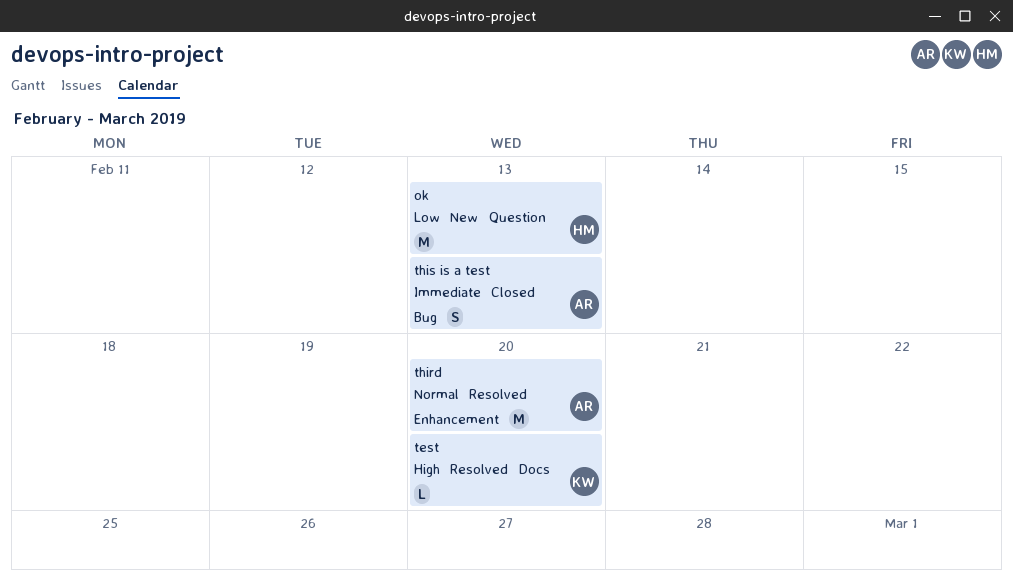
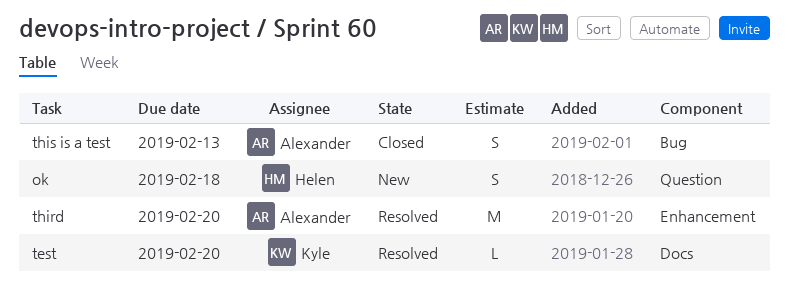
ok, estimate: M -> S
ok, due: Feb 13 -> Feb 18

